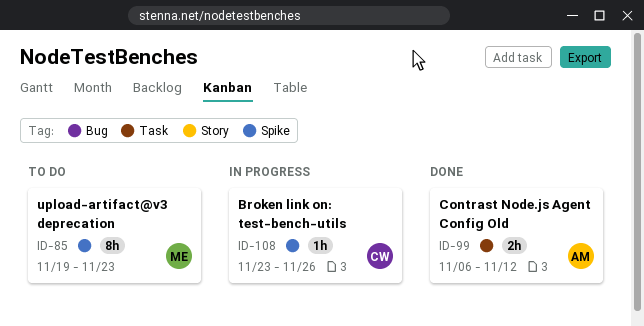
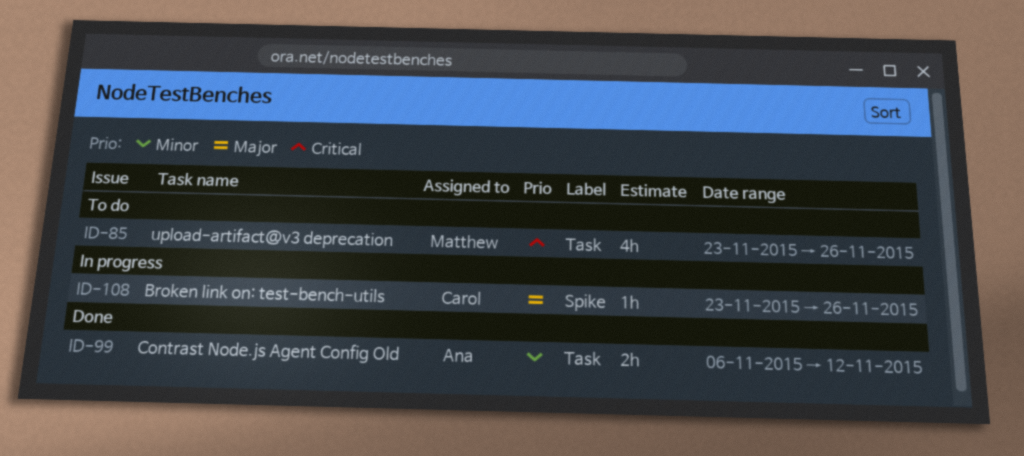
ID-85, label: Spike -> Task
ID-85, estimate: 8h -> 4h
ID-85, start: Nov 19 -> Nov 23
ID-85, due: Nov 23 -> Nov 26

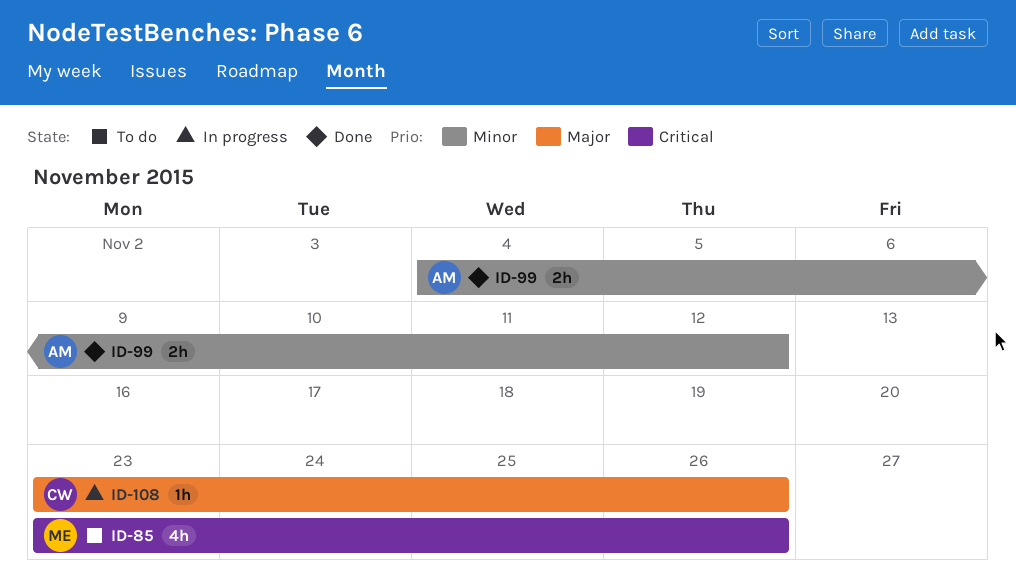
ID-99, start: Nov 6 -> Nov 4

